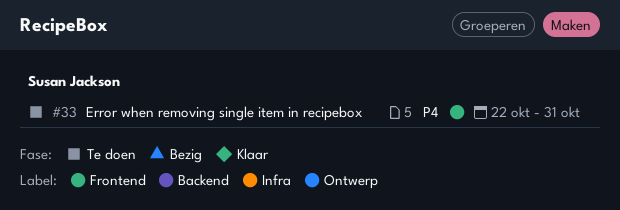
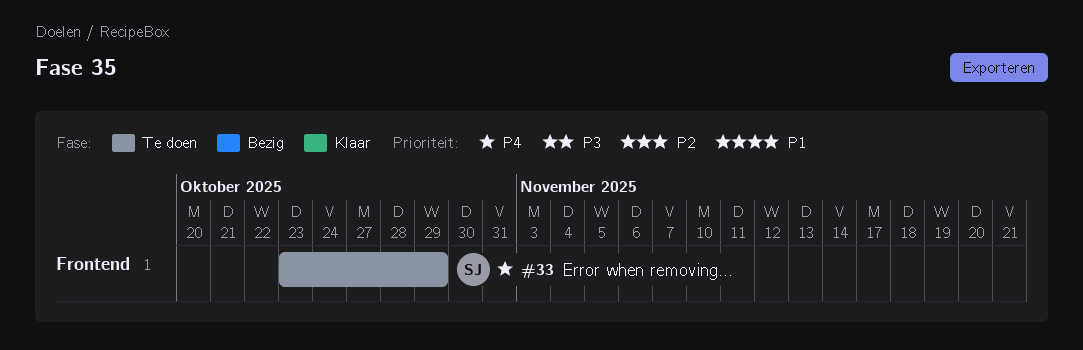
#33, start: Oct 22 -> Oct 23
#33, due: Oct 31 -> Oct 29

